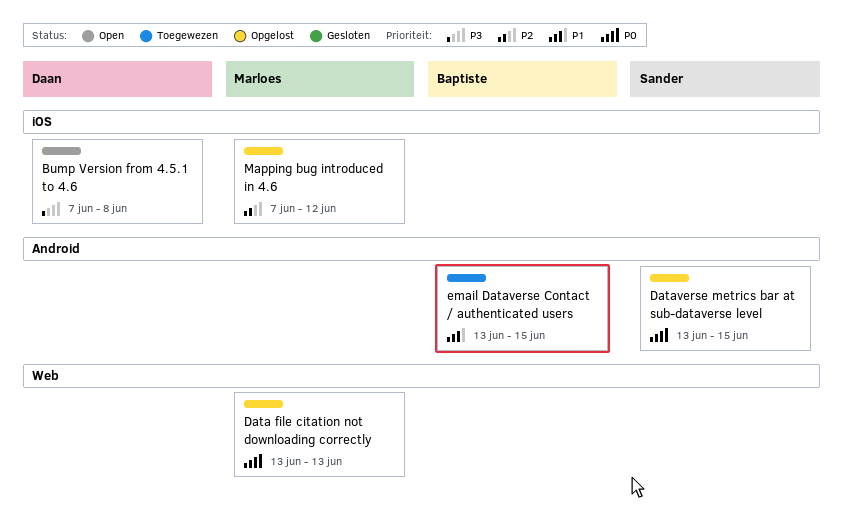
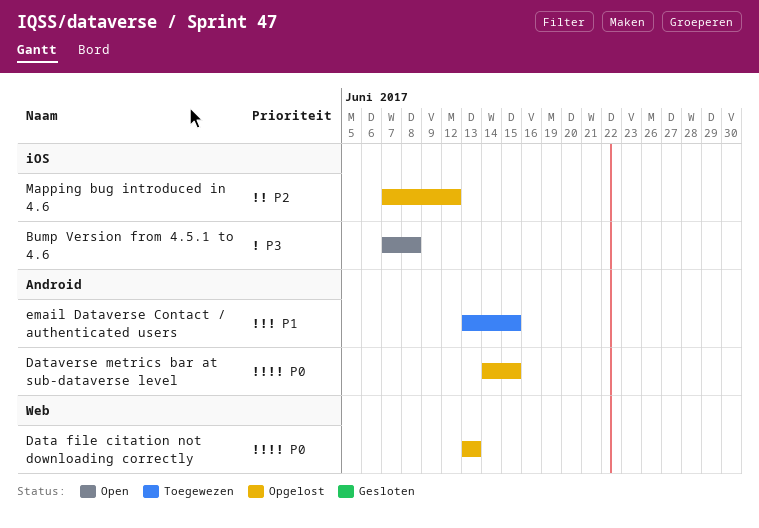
Dataverse metrics bar at sub-dataverse level, start: Jun 13 -> Jun 14

